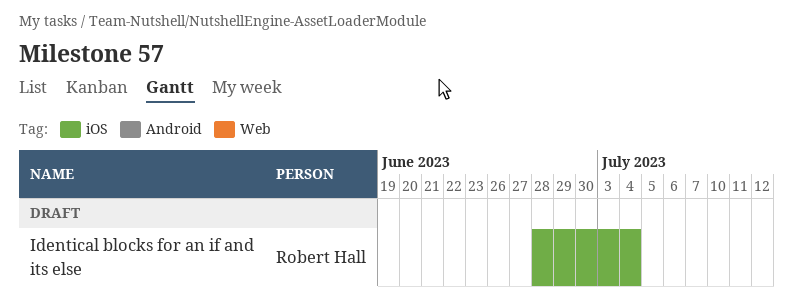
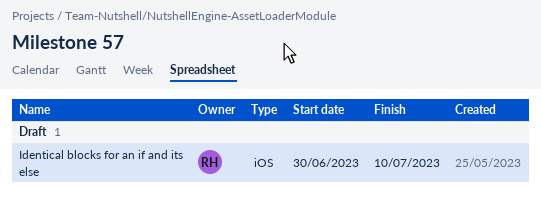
Identical blocks for an if and its else, start: Jun 28 -> Jun 30
Identical blocks for an if and its else, due: Jul 4 -> Jul 10

